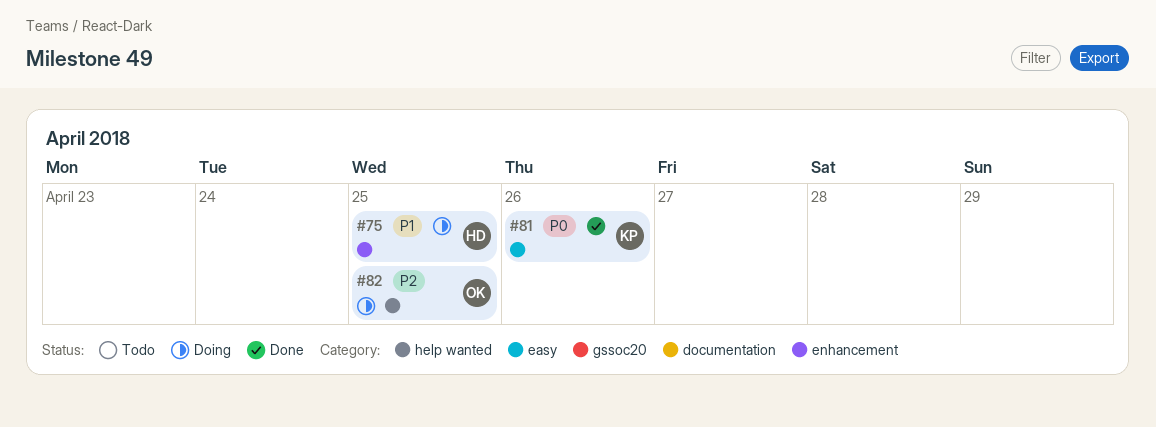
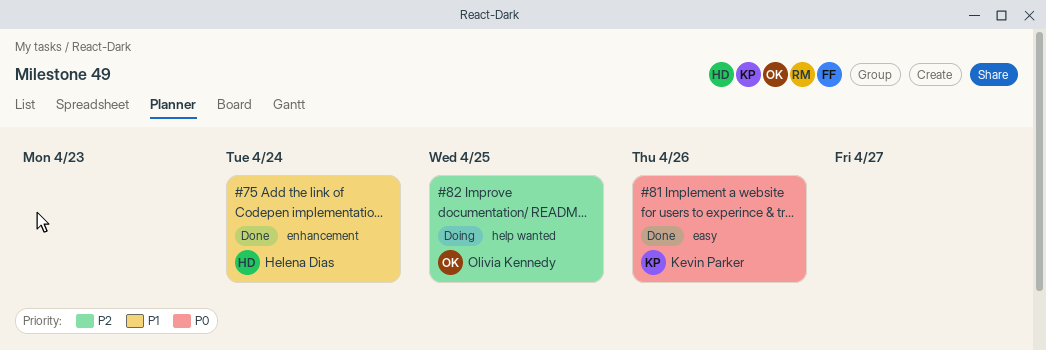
#75, status: Doing -> Done
#75, due: Apr 25 -> Apr 24

